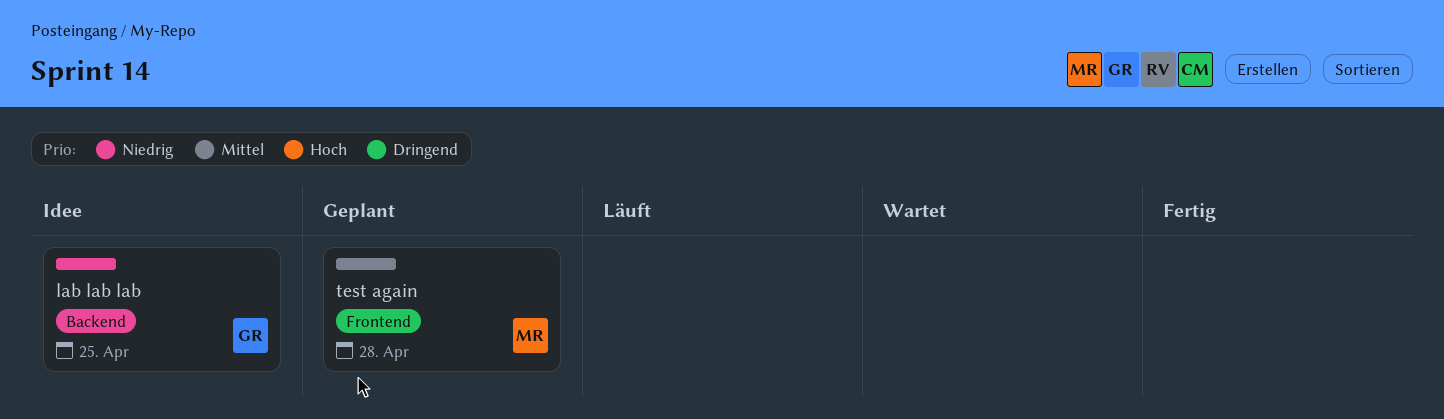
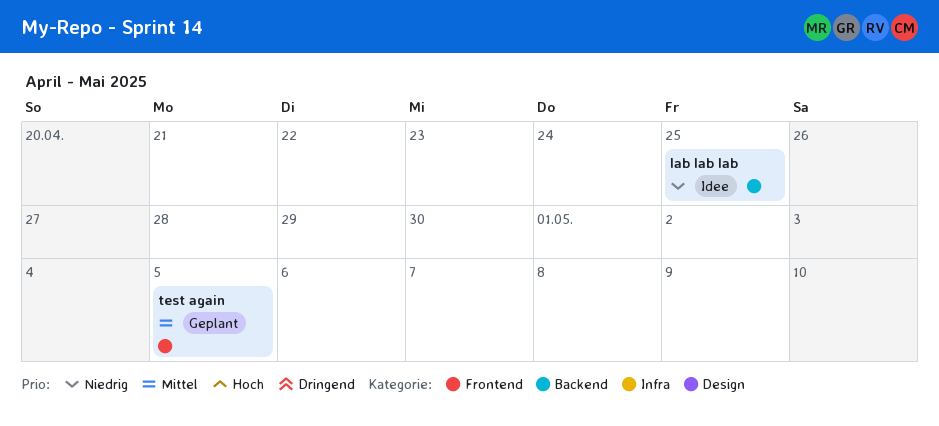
test again, due: Apr 28 -> May 5

